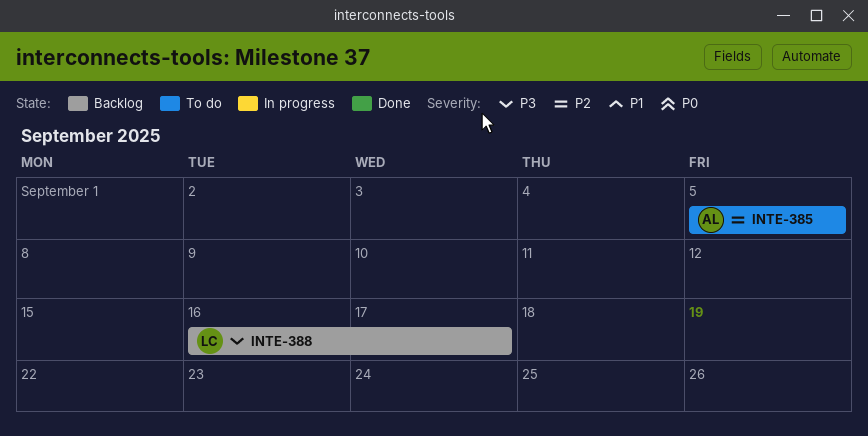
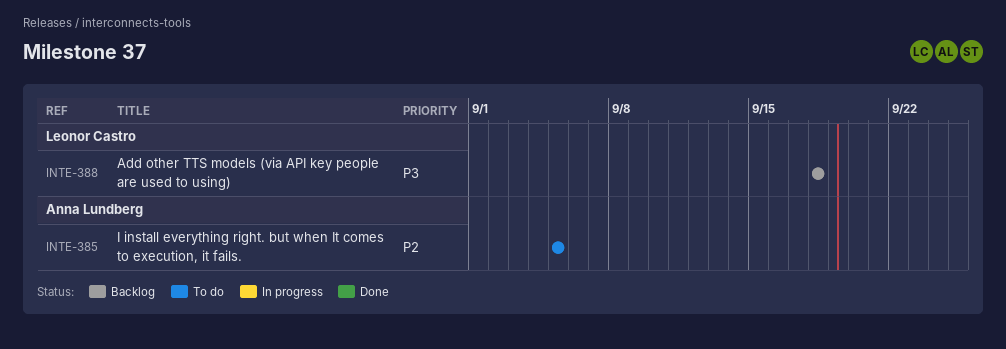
INTE-388, start: Sep 16 -> Sep 18
INTE-388, due: Sep 17 -> Sep 18

